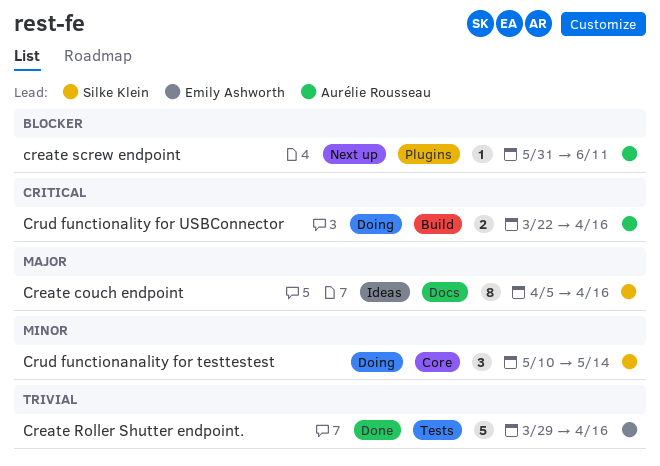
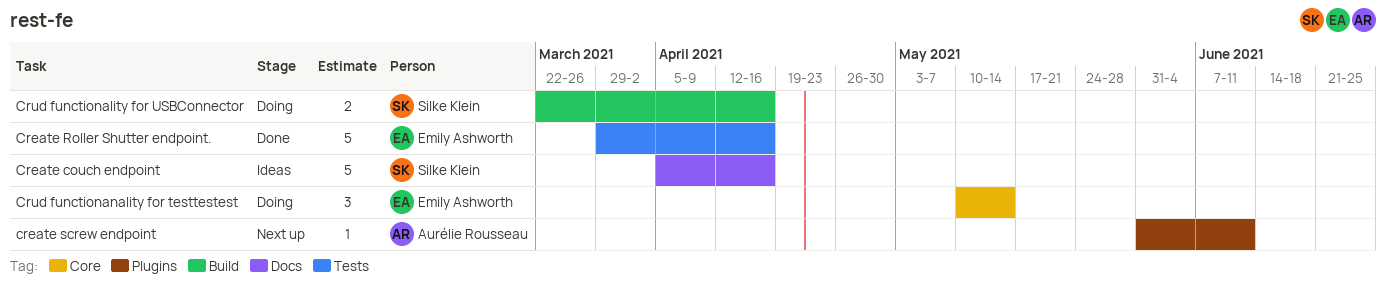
Create couch endpoint, estimate: 8 -> 5
Crud functionality for USBConnector, owner: Aurélie Rousseau -> Silke Klein
Crud functionanality for testtestest, owner: Silke Klein -> Emily Ashworth

